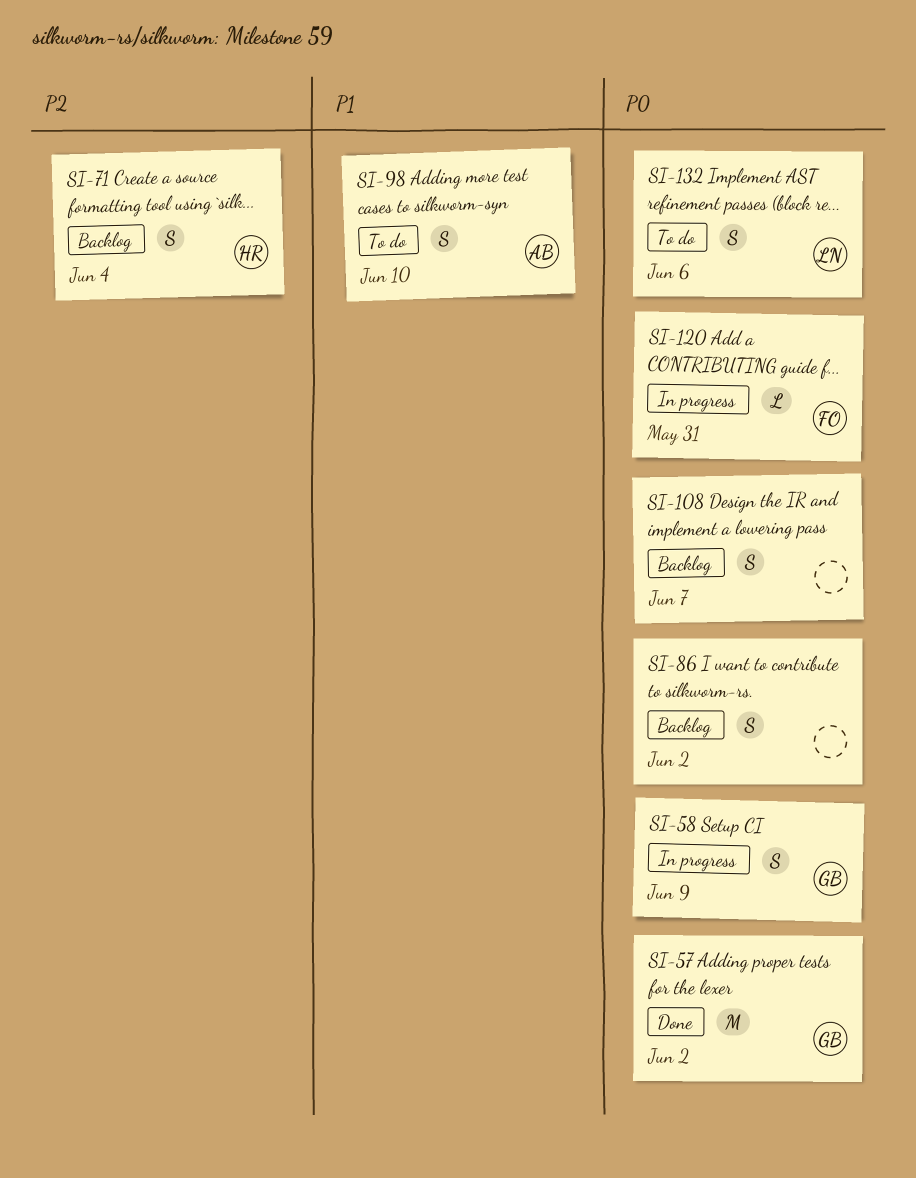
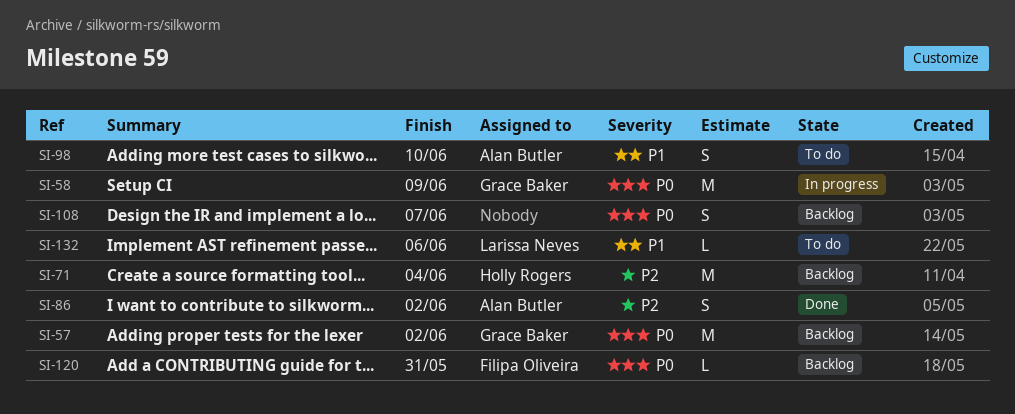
SI-57, status: Done -> Backlog
SI-58, estimate: S -> M
SI-71, estimate: S -> M
SI-86, status: Backlog -> Done
SI-86, owner: none -> Alan Butler
SI-86, priority: P0 -> P2
SI-120, status: In progress -> Backlog
SI-132, priority: P0 -> P1
SI-132, estimate: S -> L

